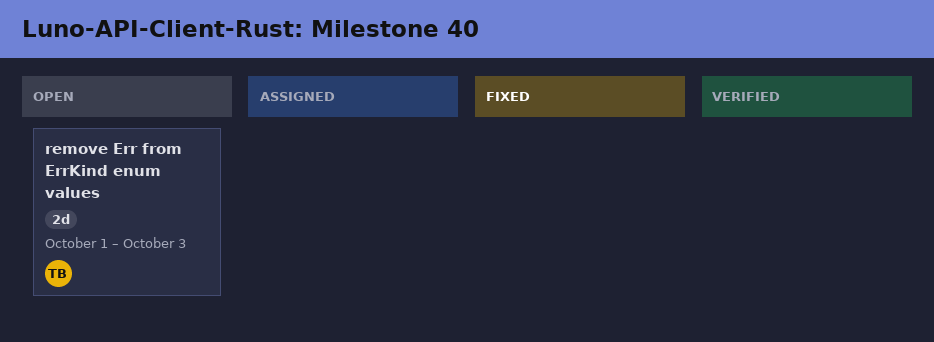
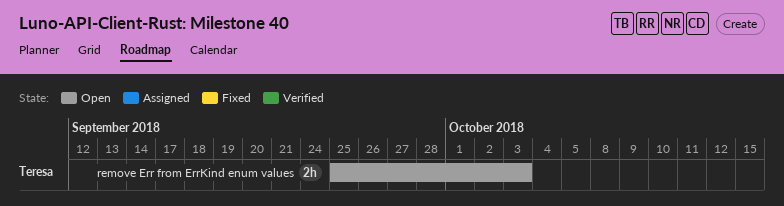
remove Err from ErrKind enum values, estimate: 2d -> 2h
remove Err from ErrKind enum values, start: Oct 1 -> Sep 25

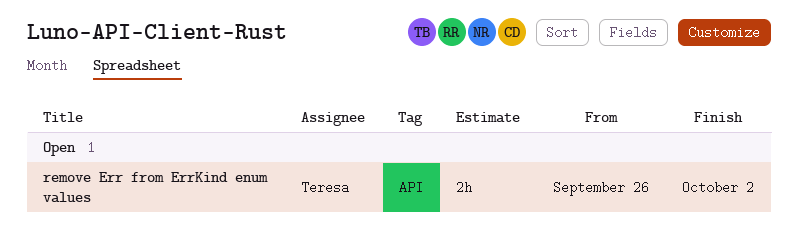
remove Err from ErrKind enum values, start: Sep 25 -> Sep 26
remove Err from ErrKind enum values, due: Oct 3 -> Oct 2

